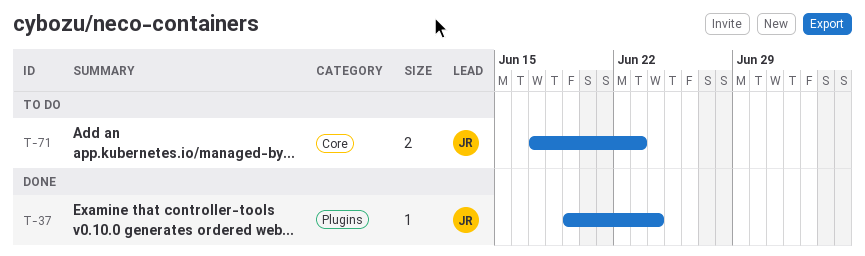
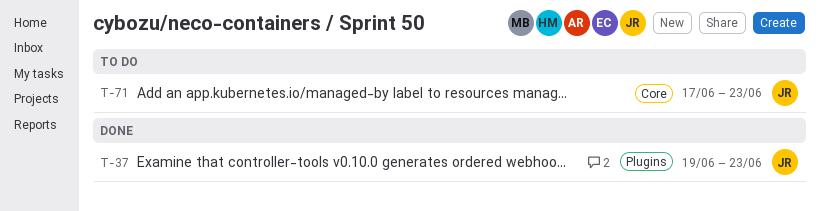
T-37, due: Jun 24 -> Jun 23

